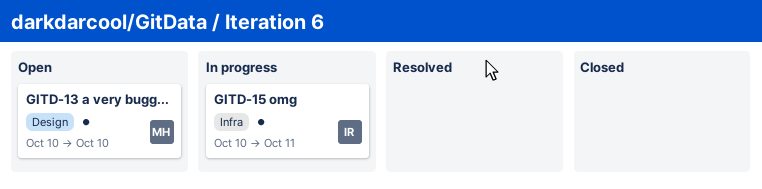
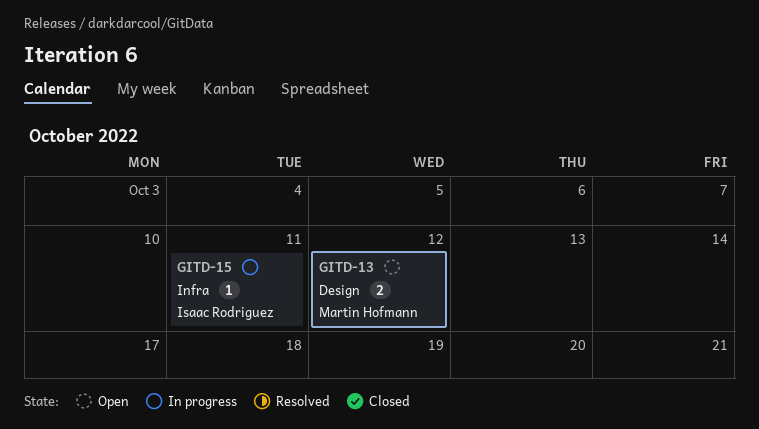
GITD-13, estimate: 1 -> 2
GITD-13, due: Oct 10 -> Oct 12

